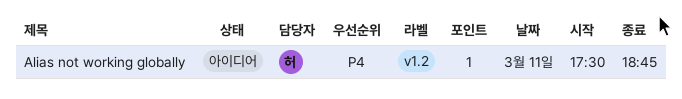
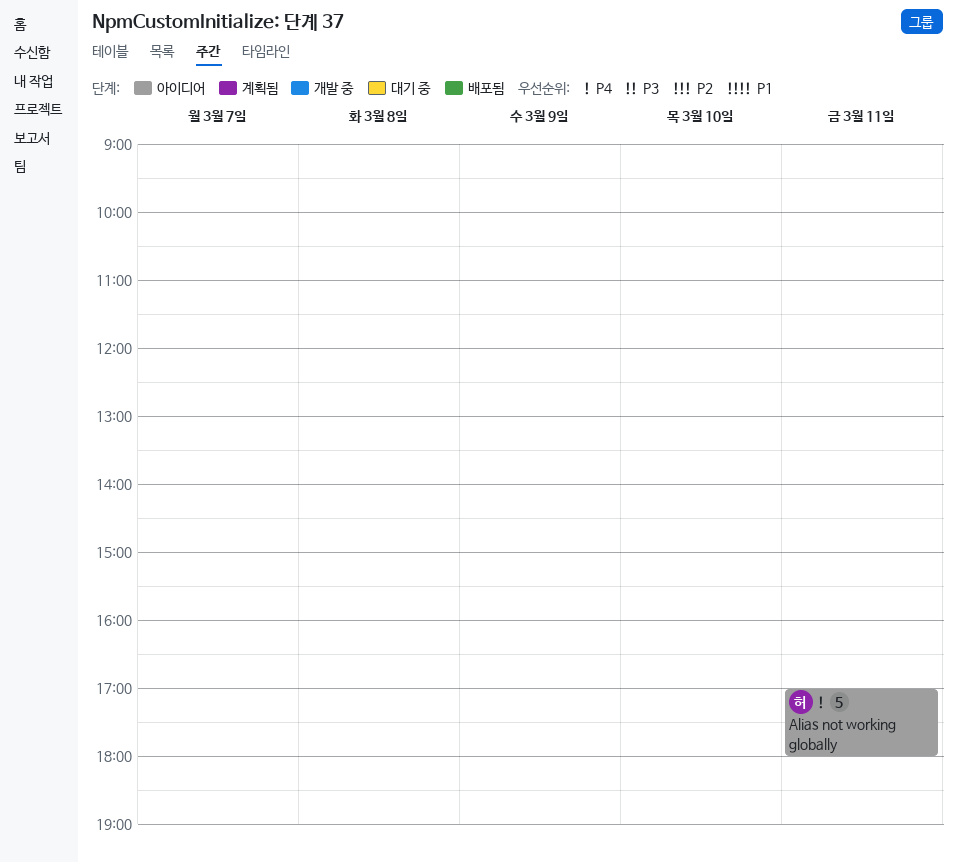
Alias not working globally, estimate: 1 -> 5
Alias not working globally, begins: 17:30 -> 17:00
Alias not working globally, ends: 18:45 -> 18:00

